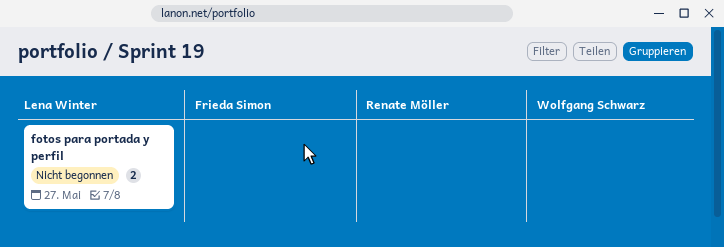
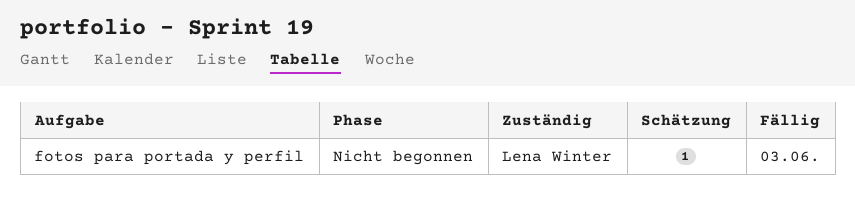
fotos para portada y perfil, estimate: 2 -> 1
fotos para portada y perfil, due: May 27 -> Jun 3

